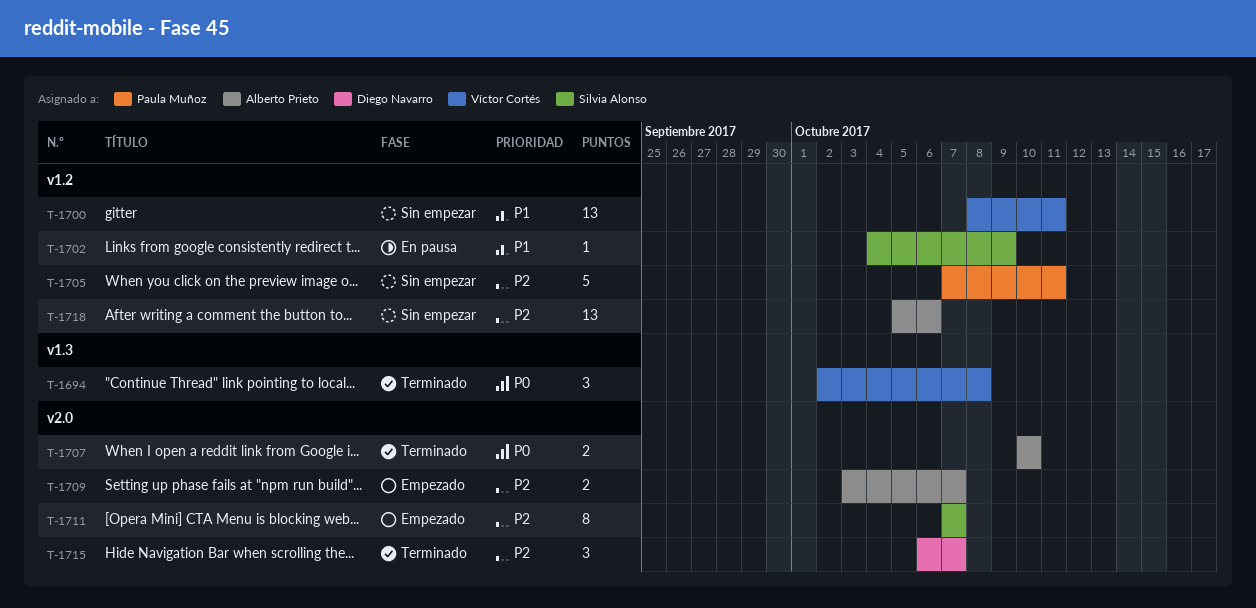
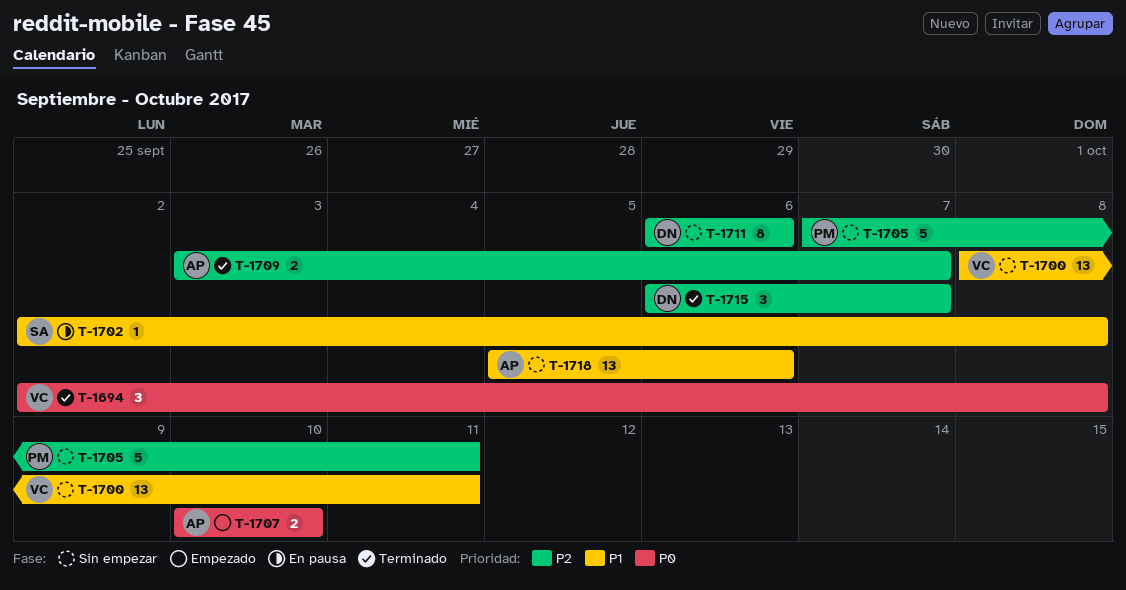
T-1702, start: Oct 4 -> Oct 2
T-1702, due: Oct 9 -> Oct 8
T-1707, status: Terminado -> Empezado
T-1709, status: Empezado -> Terminado
T-1711, status: Empezado -> Sin empezar
T-1711, owner: Silvia Alonso -> Diego Navarro
T-1711, start: Oct 7 -> Oct 6
T-1711, due: Oct 7 -> Oct 6
T-1718, priority: P2 -> P1

